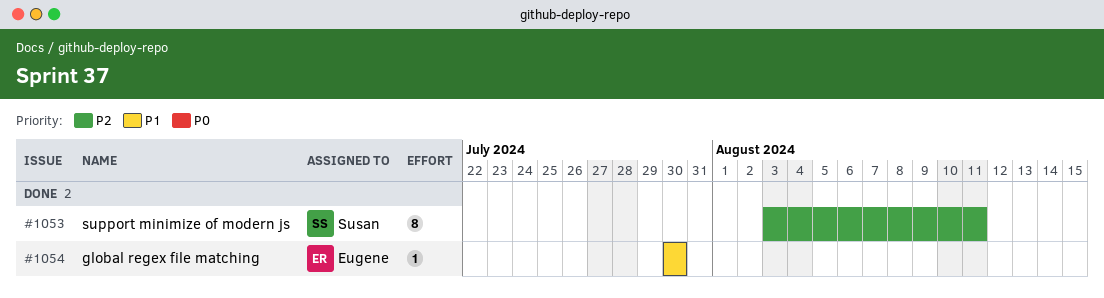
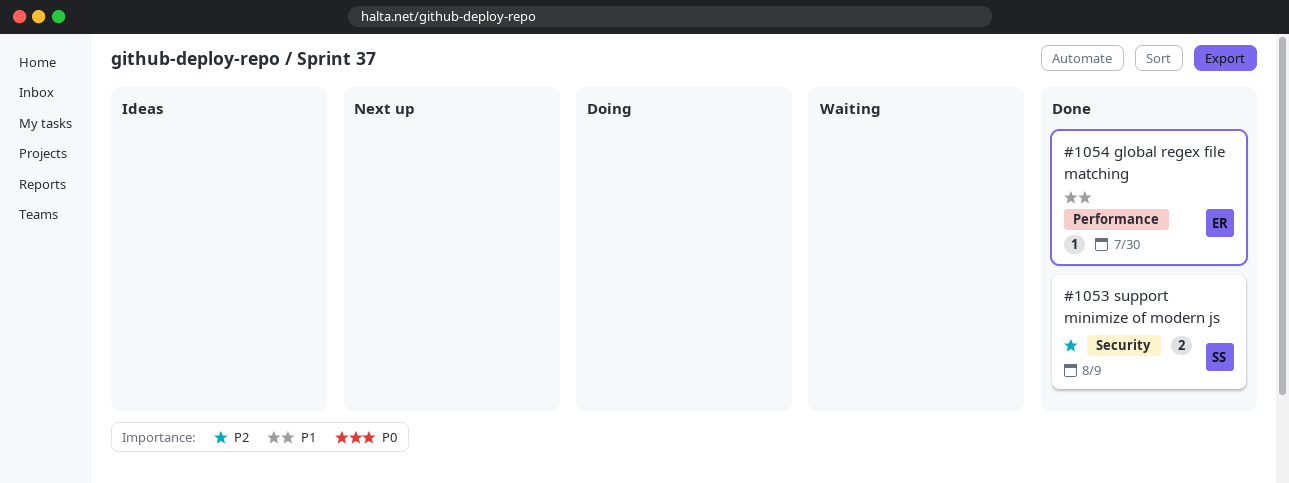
#1053, estimate: 8 -> 2
#1053, due: Aug 11 -> Aug 9

